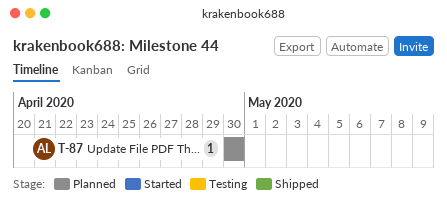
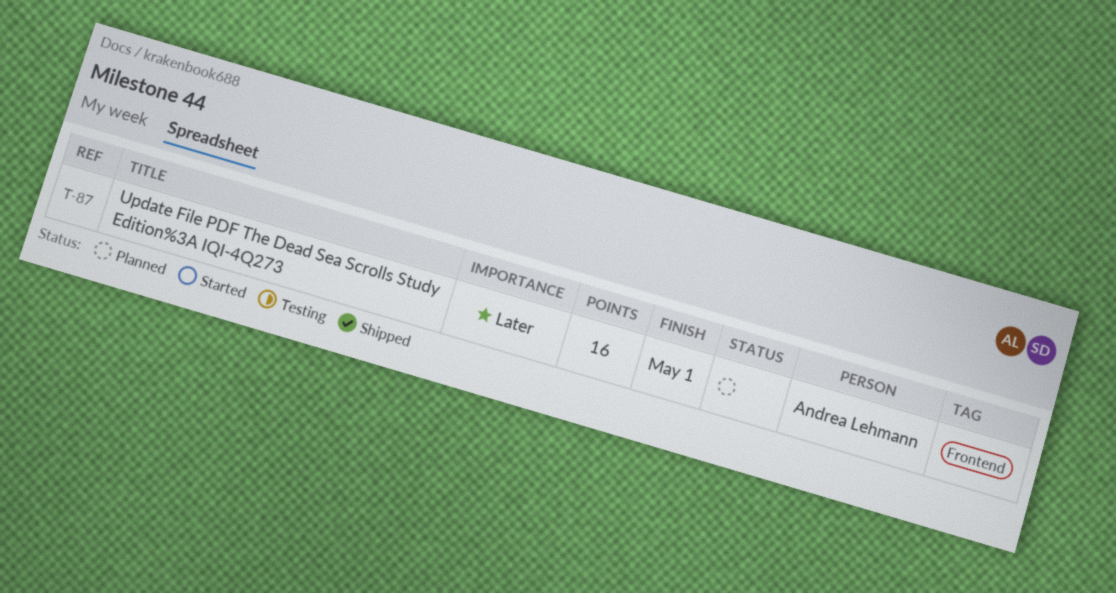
T-87, estimate: 1 -> 16
T-87, due: Apr 30 -> May 1

